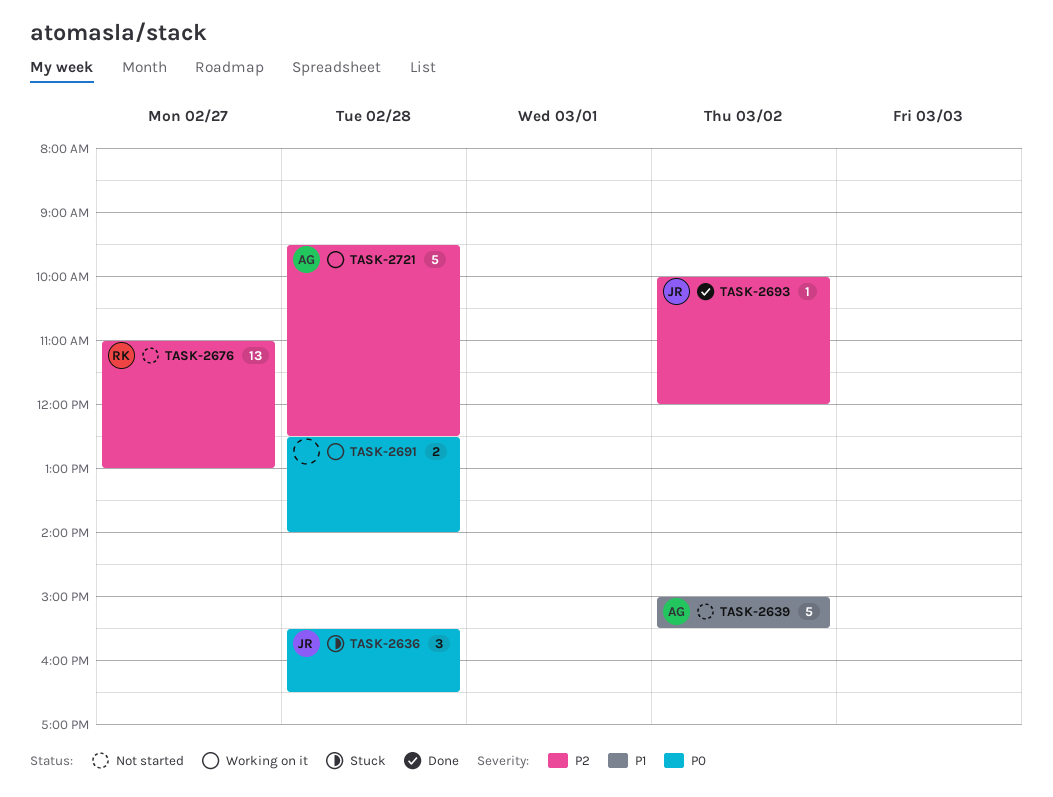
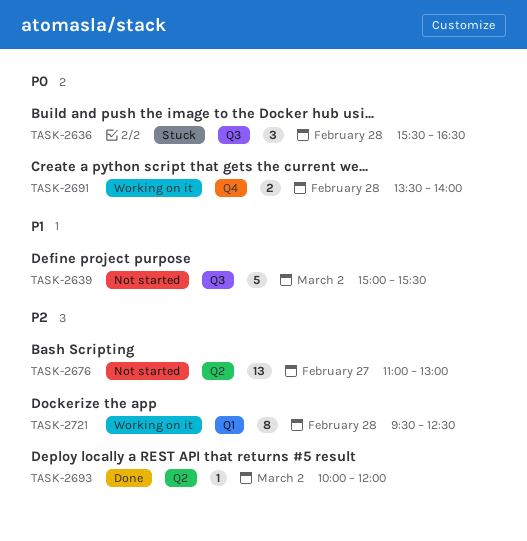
TASK-2691, begins: 12:30 -> 13:30
TASK-2721, estimate: 5 -> 8

